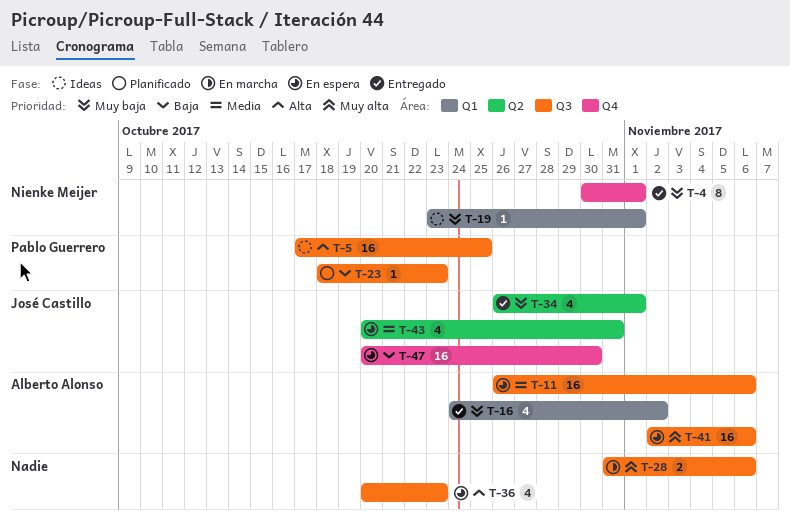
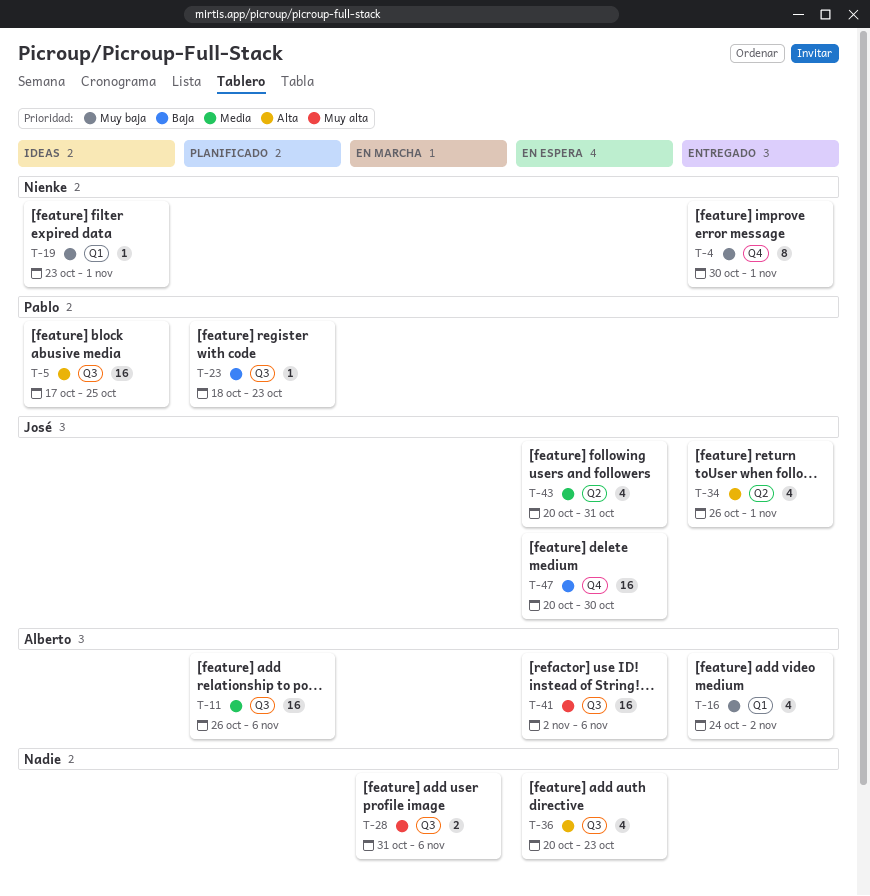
T-11, status: En espera -> Planificado
T-34, priority: Muy baja -> Alta

